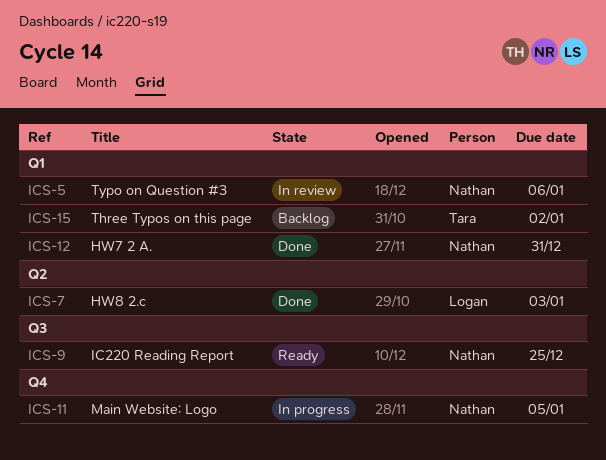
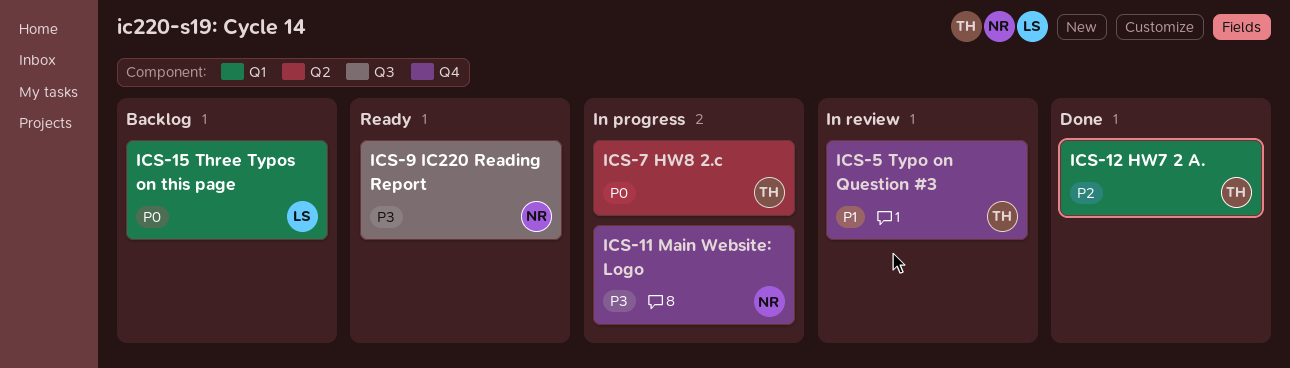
ICS-5, owner: Nathan -> Tara
ICS-5, label: Q1 -> Q4
ICS-7, status: Done -> In progress
ICS-7, owner: Logan -> Tara
ICS-12, owner: Nathan -> Tara
ICS-15, owner: Tara -> Logan

